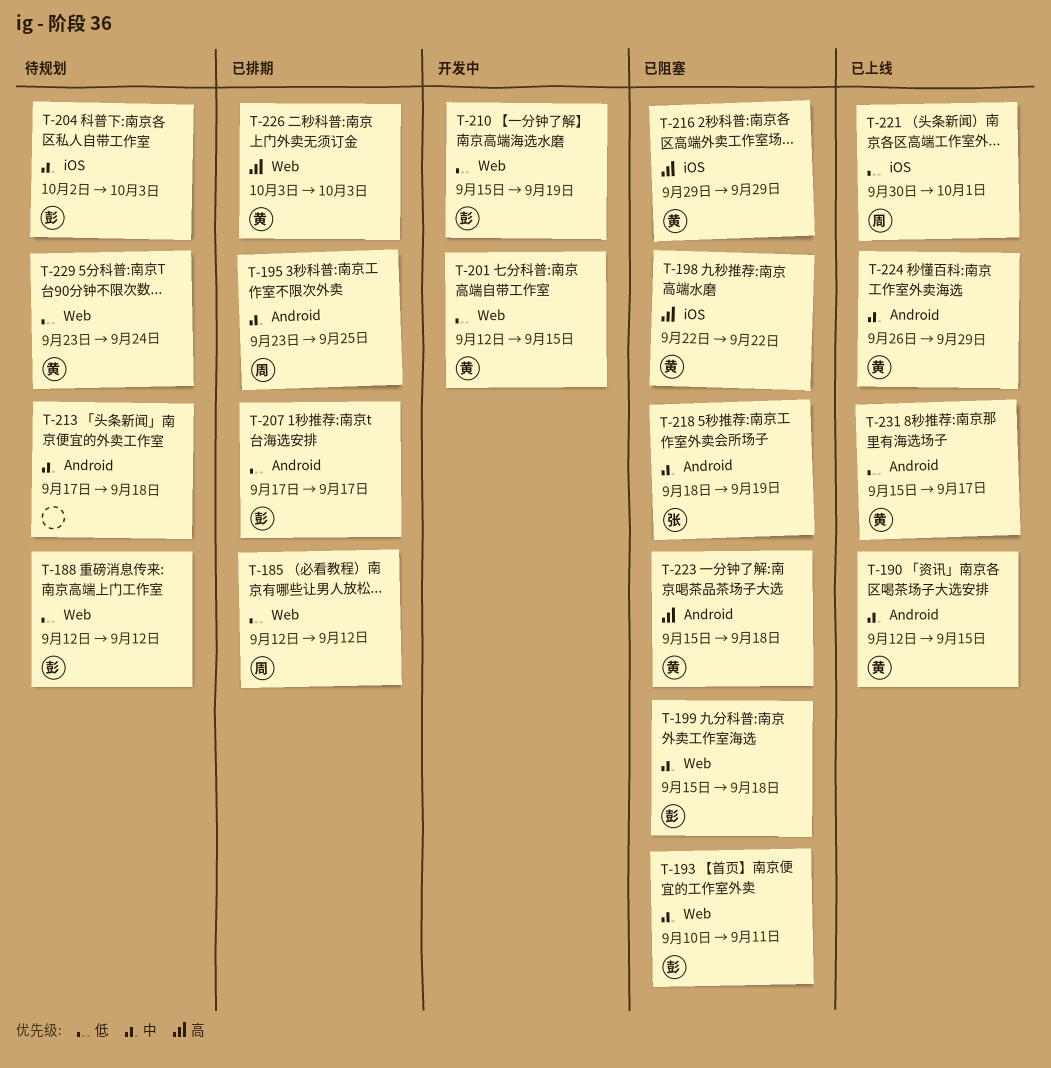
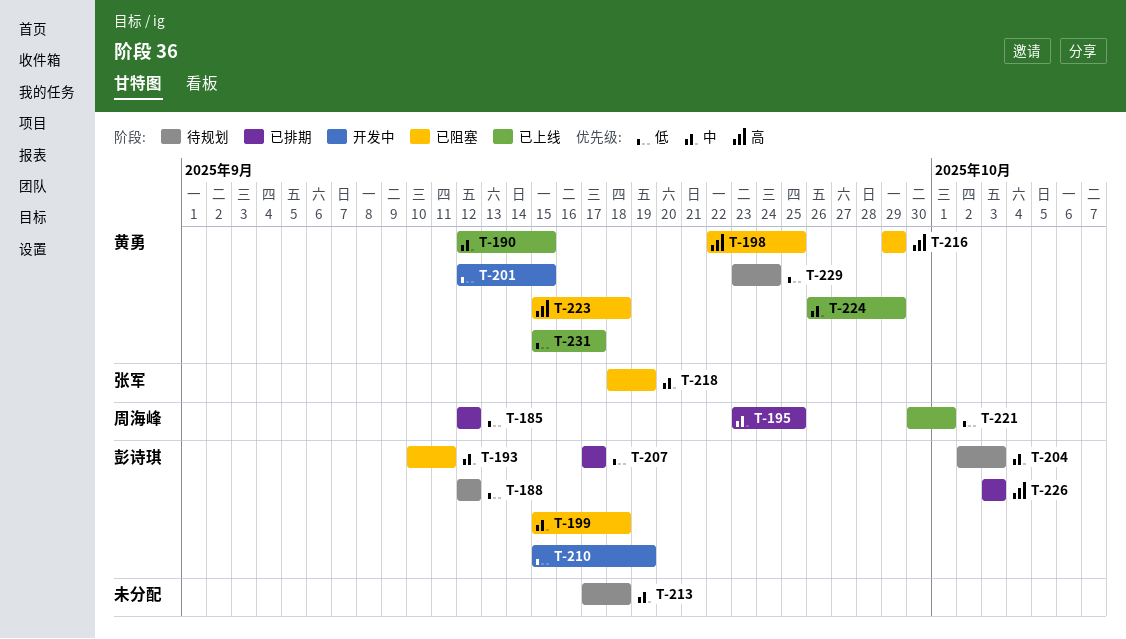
T-198, due: Sep 22 -> Sep 25
T-226, owner: 黄勇 -> 彭诗琪

